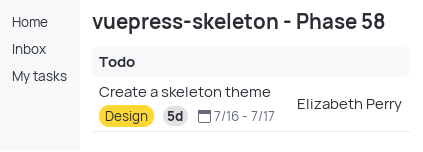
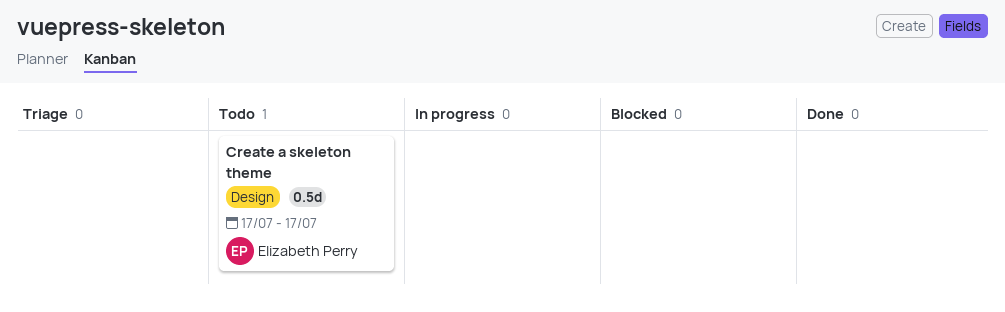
Create a skeleton theme, estimate: 5d -> 0.5d
Create a skeleton theme, start: Jul 16 -> Jul 17

